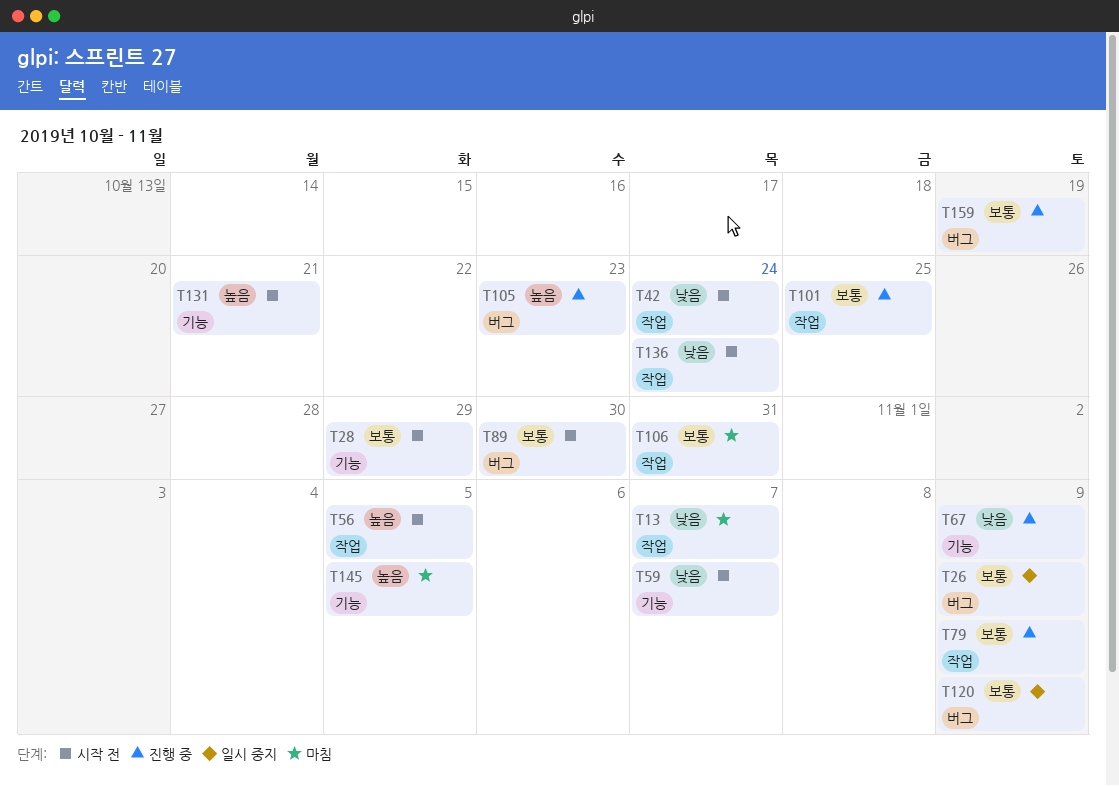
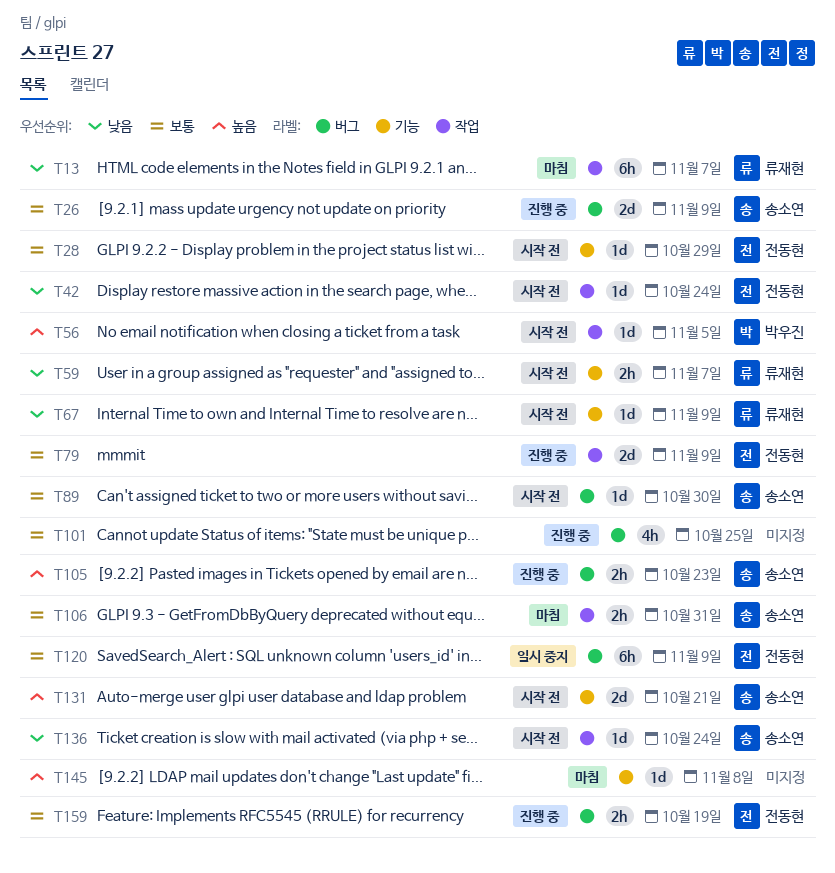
T26, status: 일시 중지 -> 진행 중
T67, status: 진행 중 -> 시작 전
T101, label: 작업 -> 버그
T145, due: Nov 5 -> Nov 8

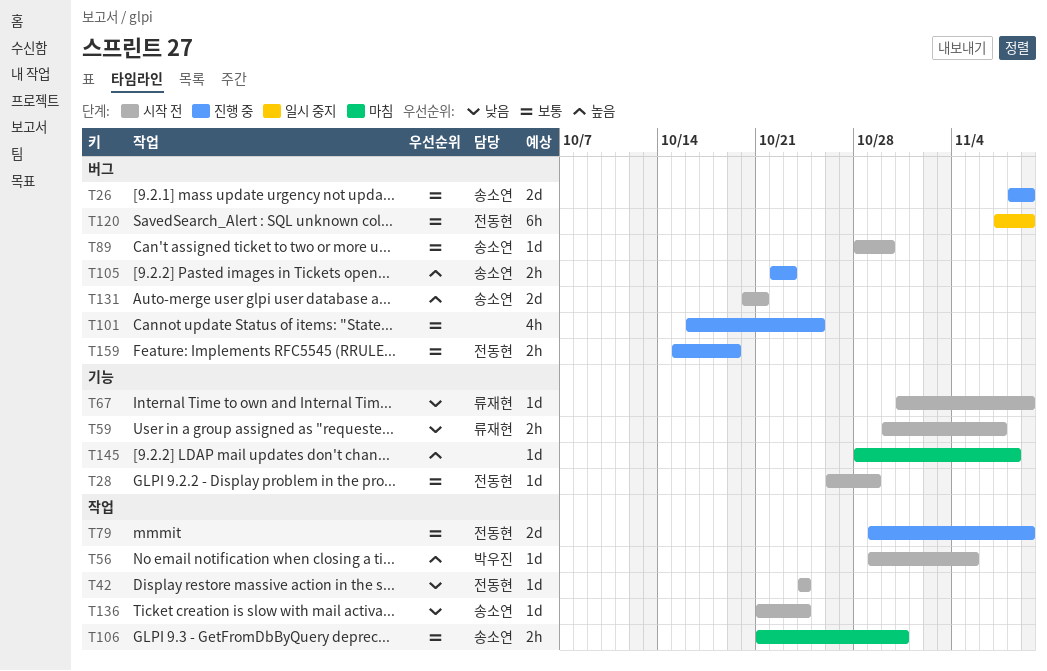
T13: present -> none
T131, label: 기능 -> 버그

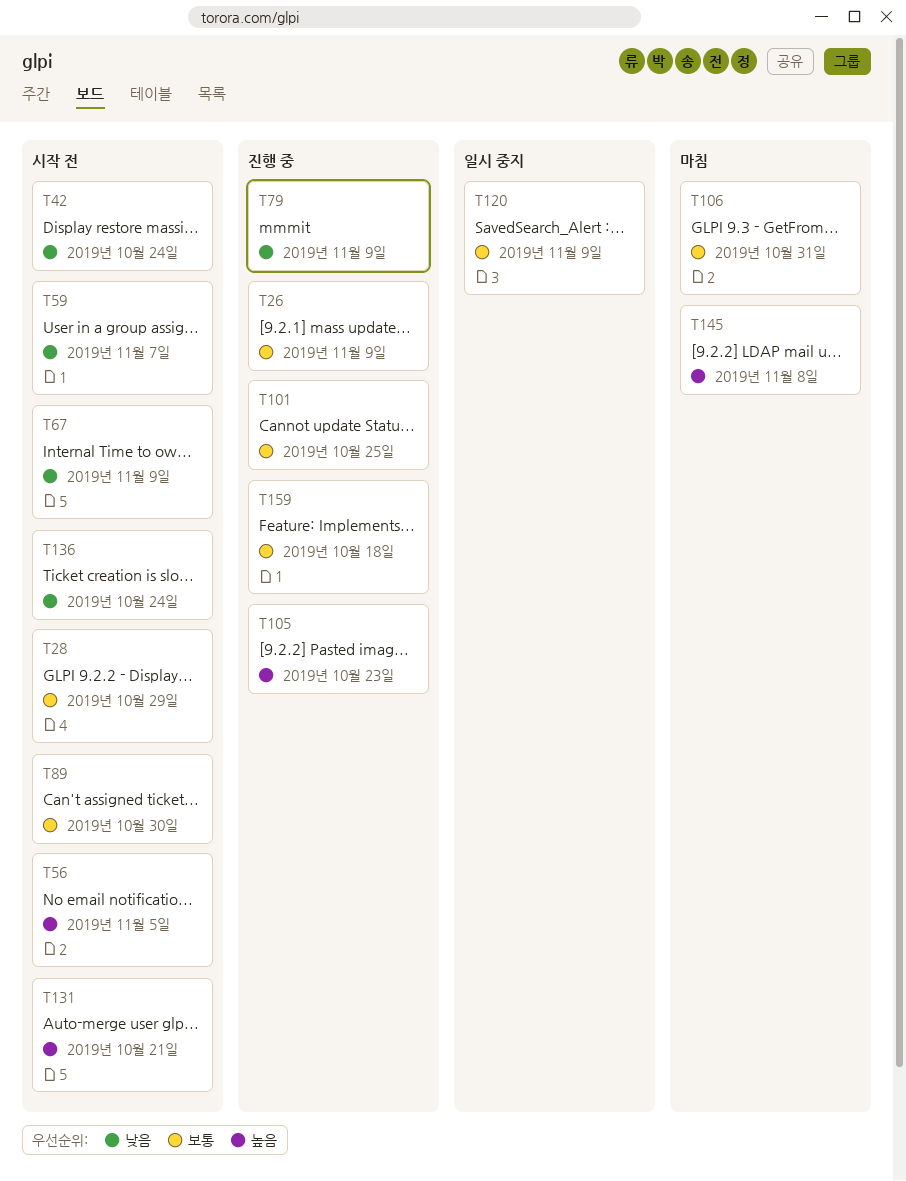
T79, priority: 보통 -> 낮음
T159, due: Oct 19 -> Oct 18

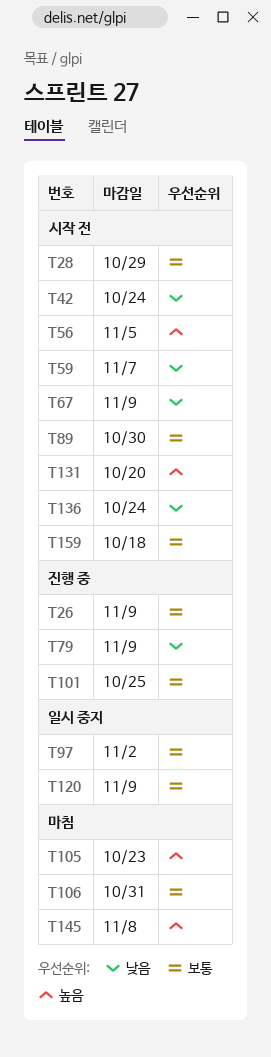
T97: none -> present
T105, status: 진행 중 -> 마침
T131, due: Oct 21 -> Oct 20
T159, status: 진행 중 -> 시작 전

